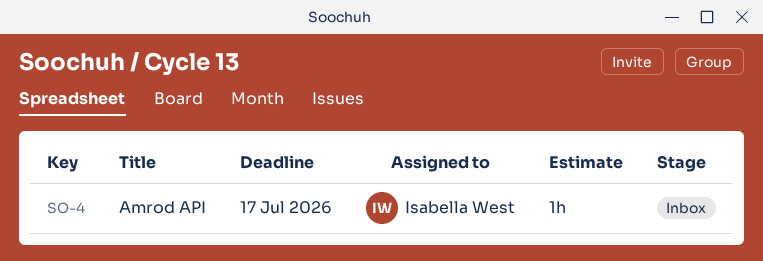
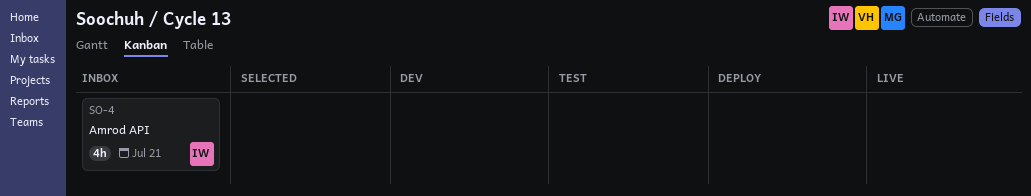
SO-4, estimate: 1h -> 4h
SO-4, due: Jul 17 -> Jul 21

